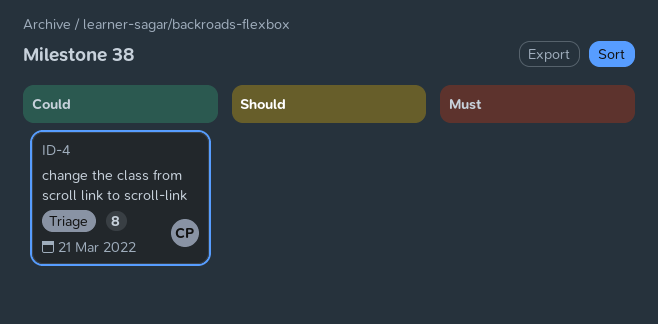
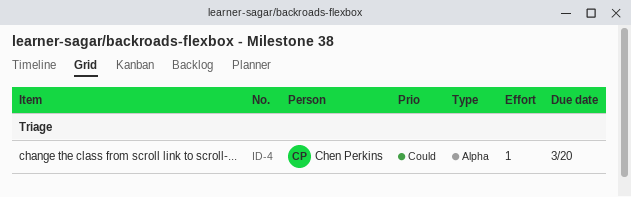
ID-4, estimate: 8 -> 1
ID-4, due: Mar 21 -> Mar 20

